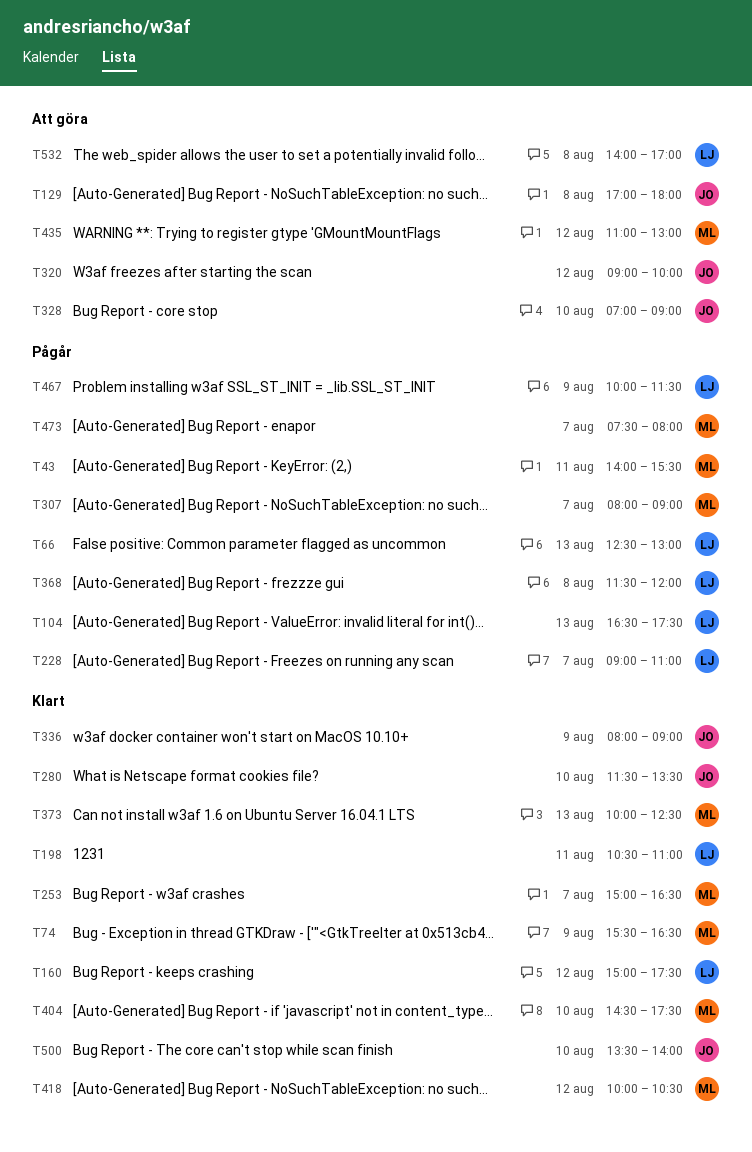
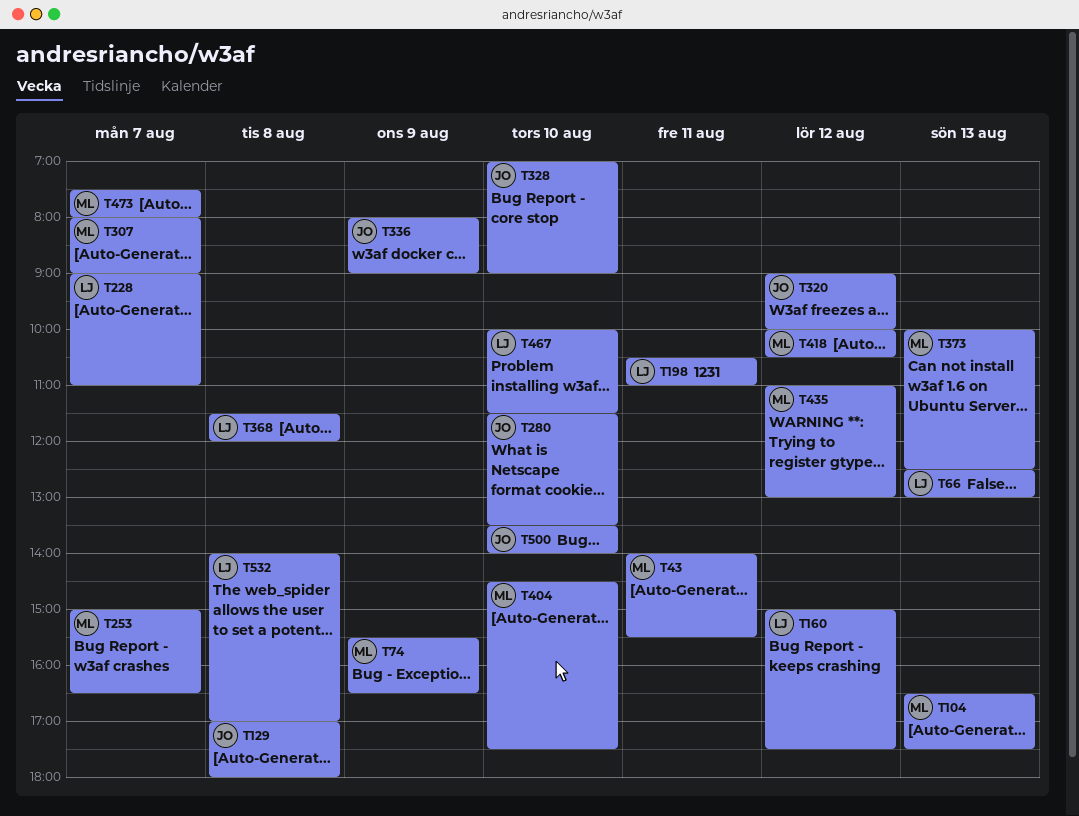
T104, owner: LJ -> ML
T467, day: Aug 9 -> Aug 10

